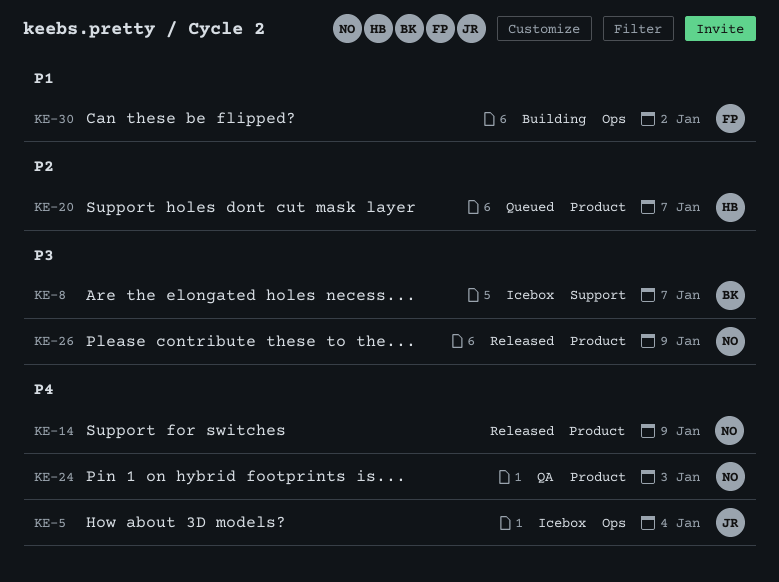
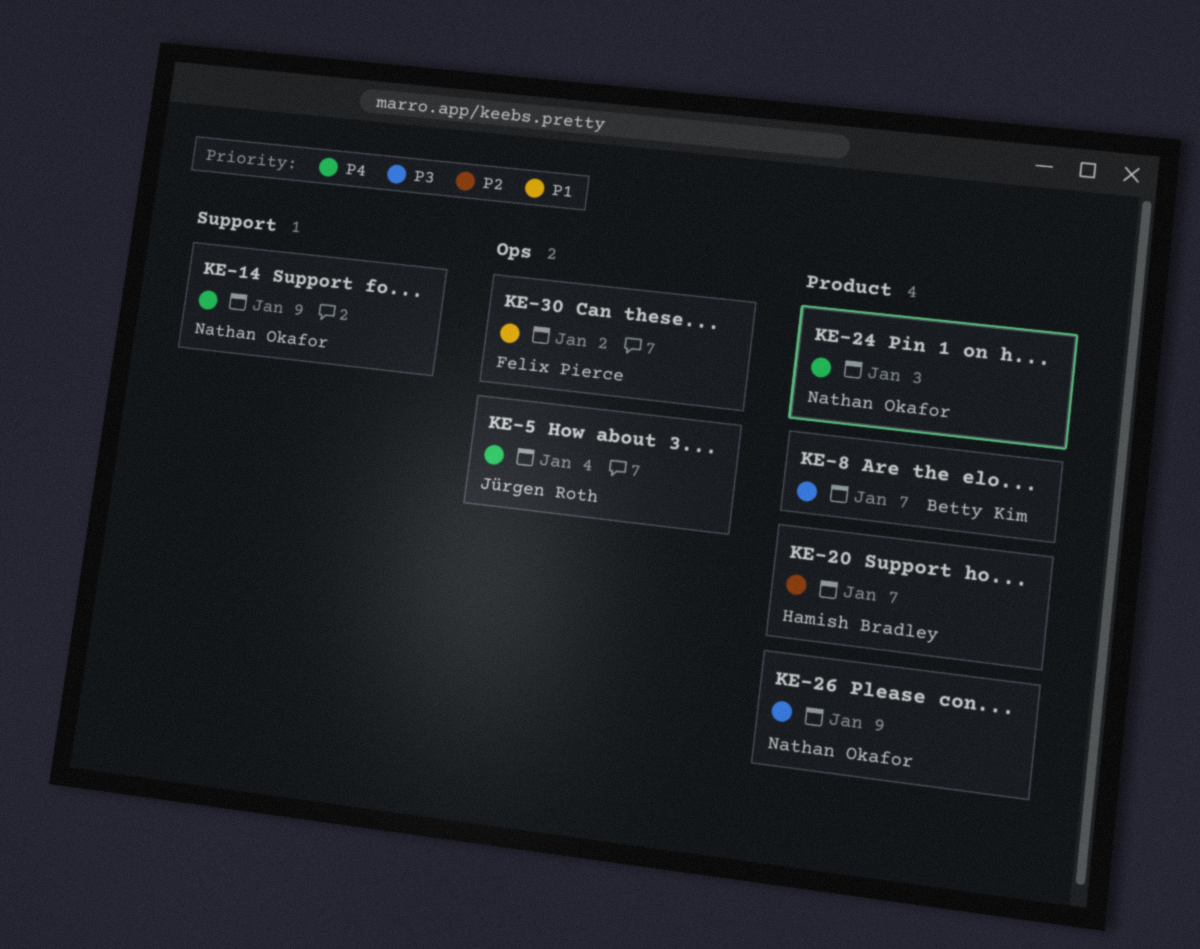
KE-8, label: Support -> Product
KE-14, label: Product -> Support

